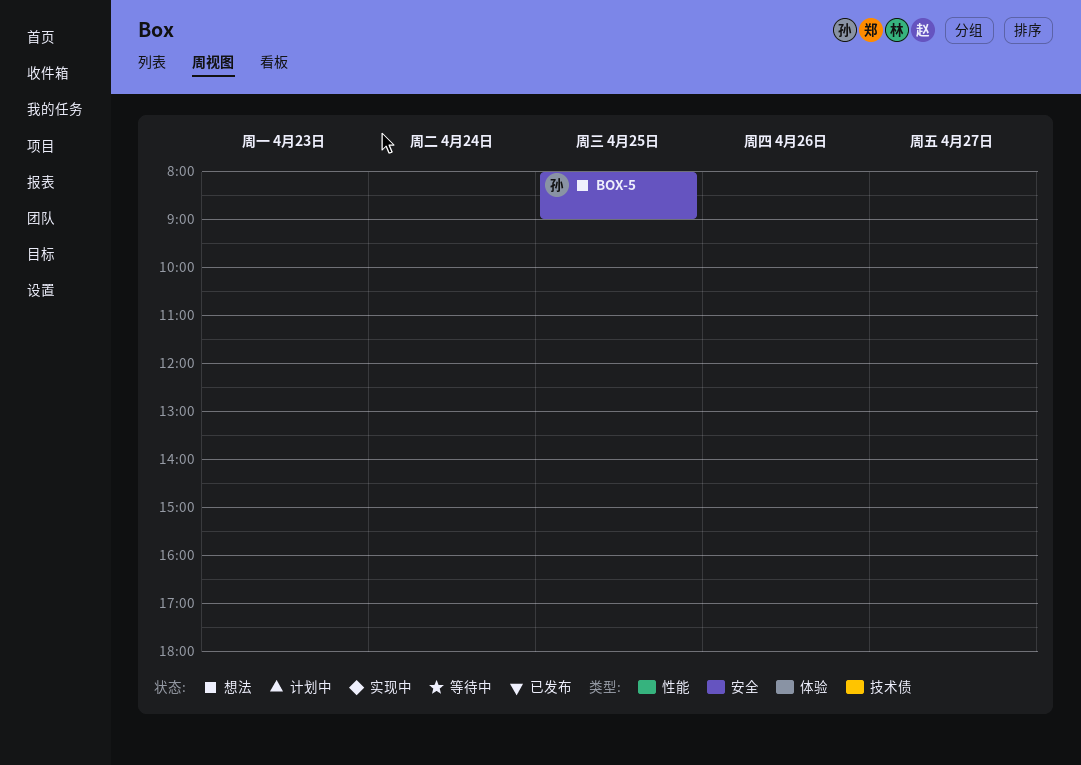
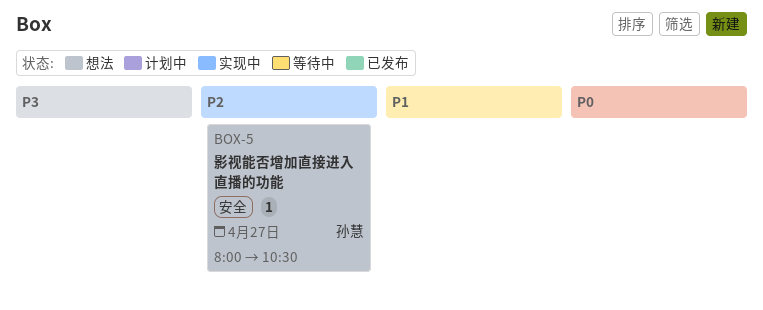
BOX-5, day: Apr 25 -> Apr 27
BOX-5, ends: 09:00 -> 10:30

